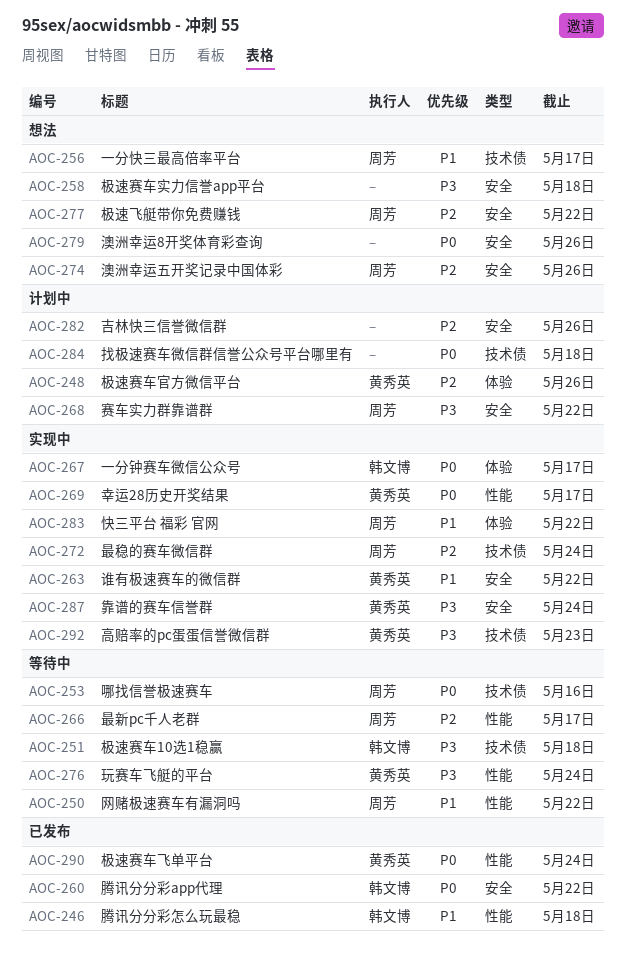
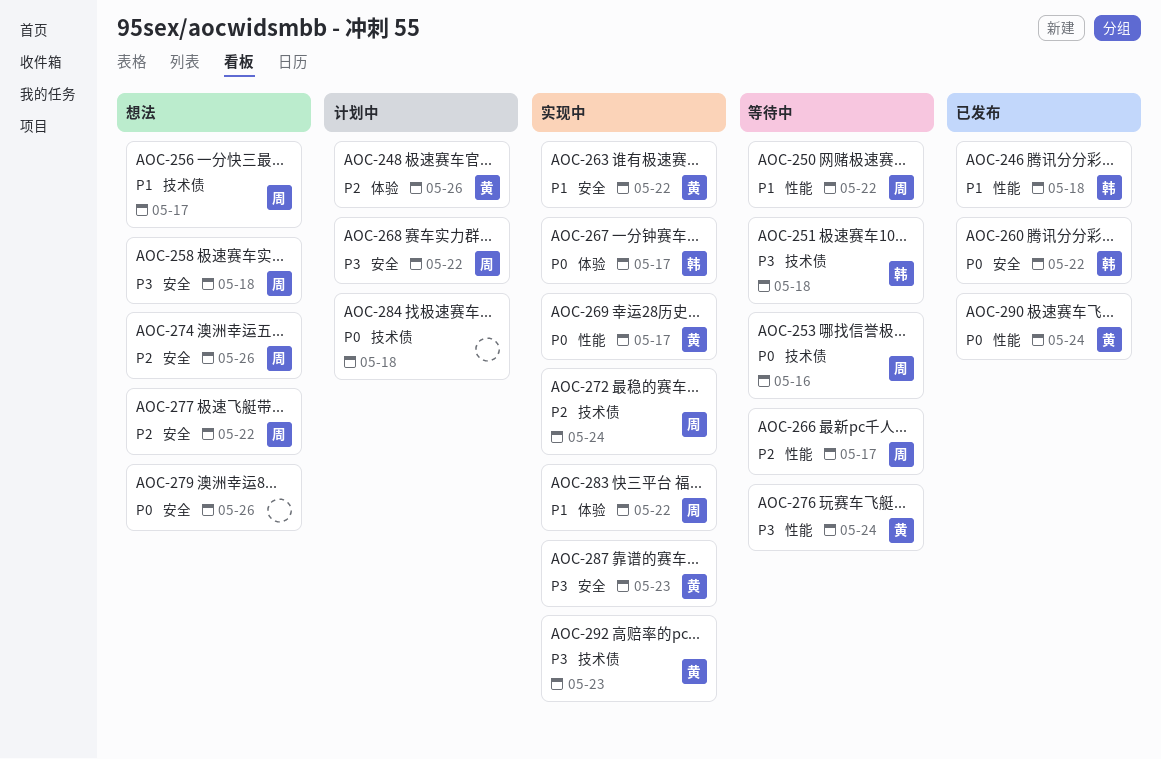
AOC-258, owner: none -> 周芳
AOC-282: present -> none
AOC-287, due: May 24 -> May 23

